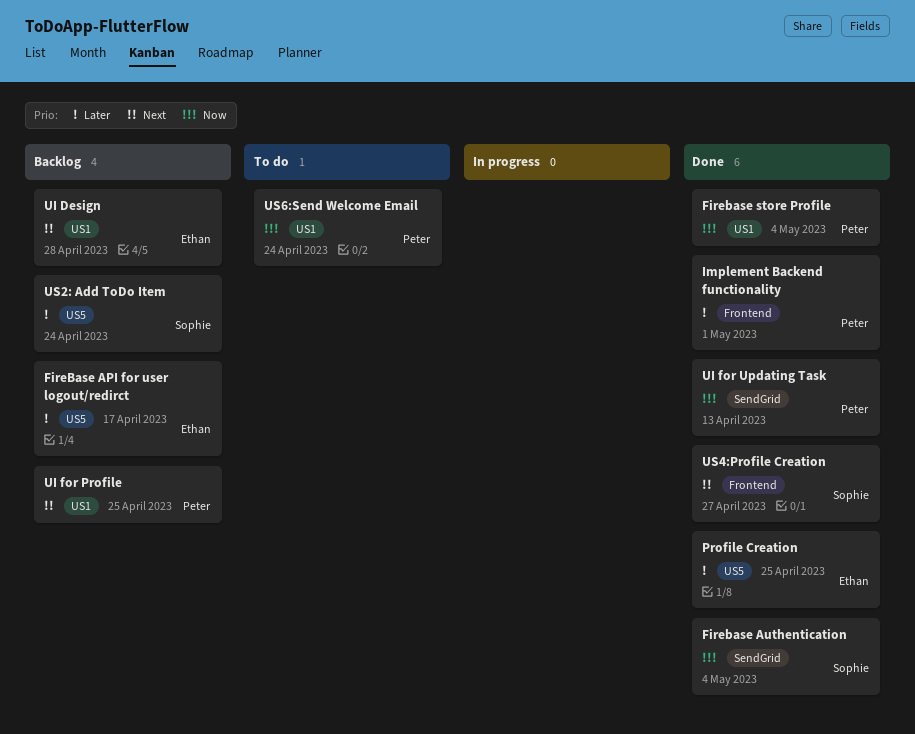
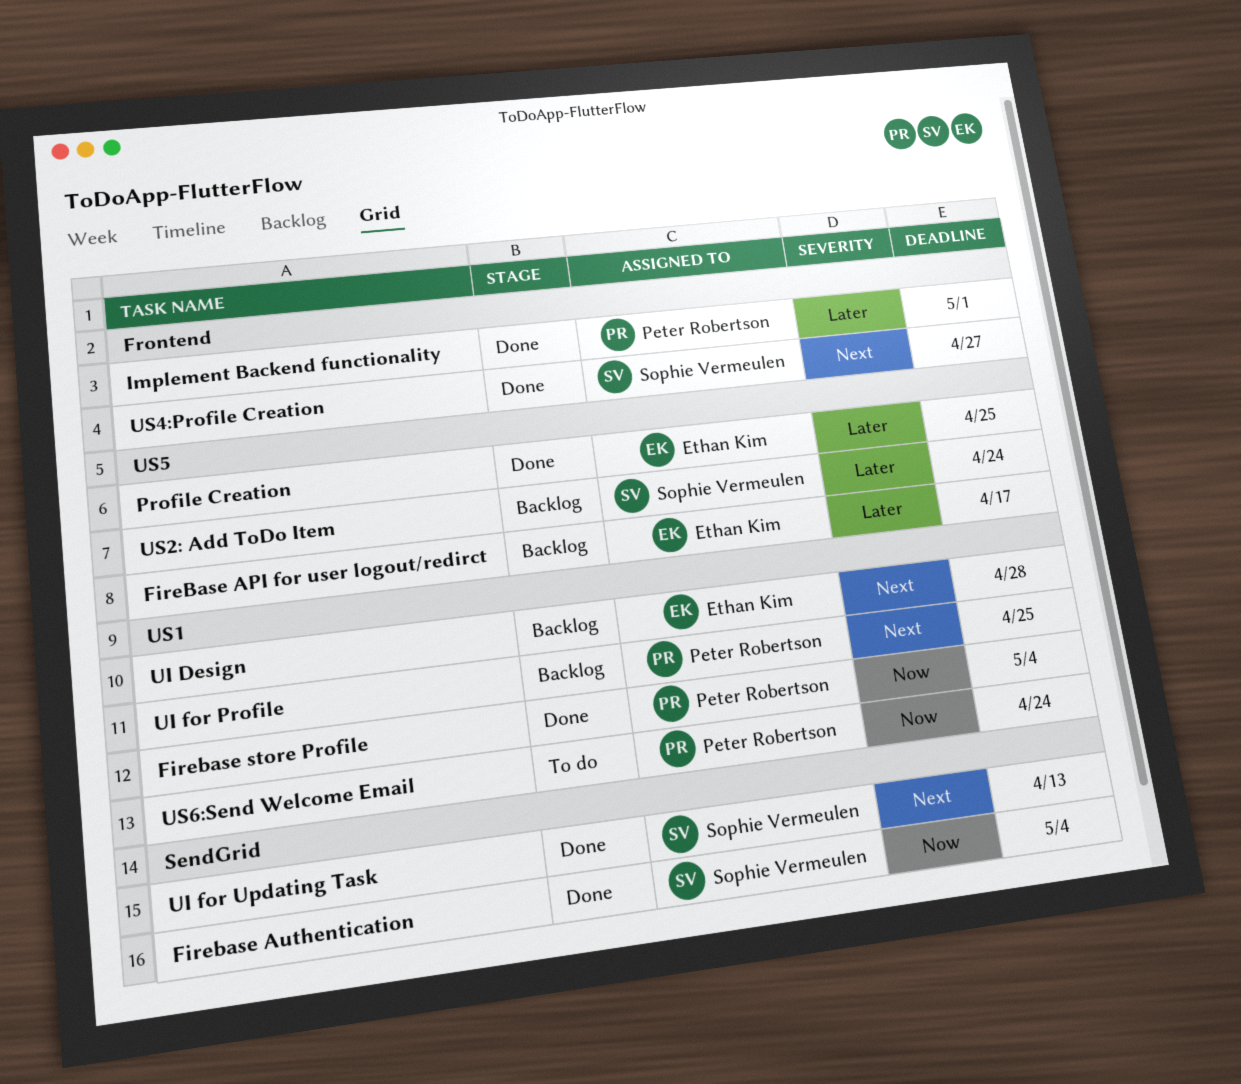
UI for Updating Task, owner: Peter Robertson -> Sophie Vermeulen
UI for Updating Task, priority: Now -> Next

